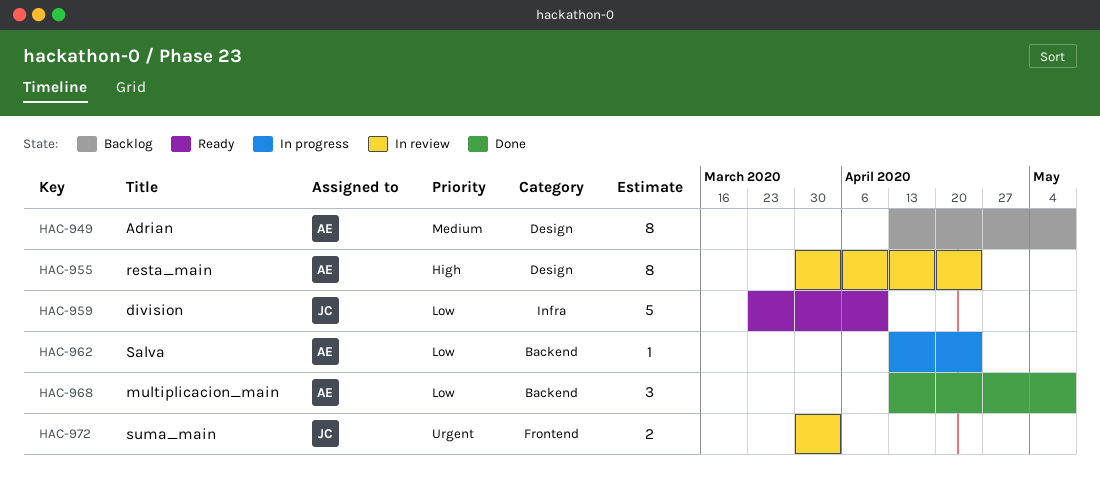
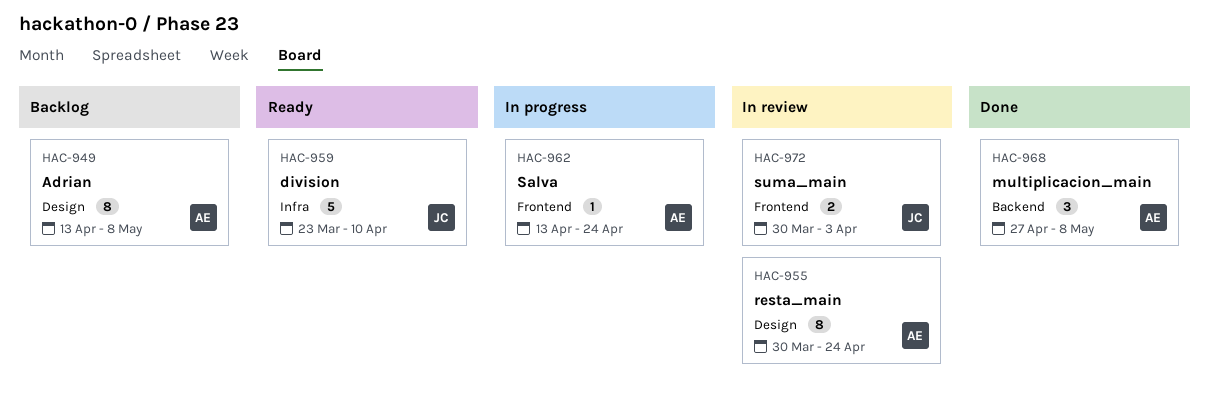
HAC-962, label: Backend -> Frontend
HAC-968, start: Apr 13 -> Apr 27

